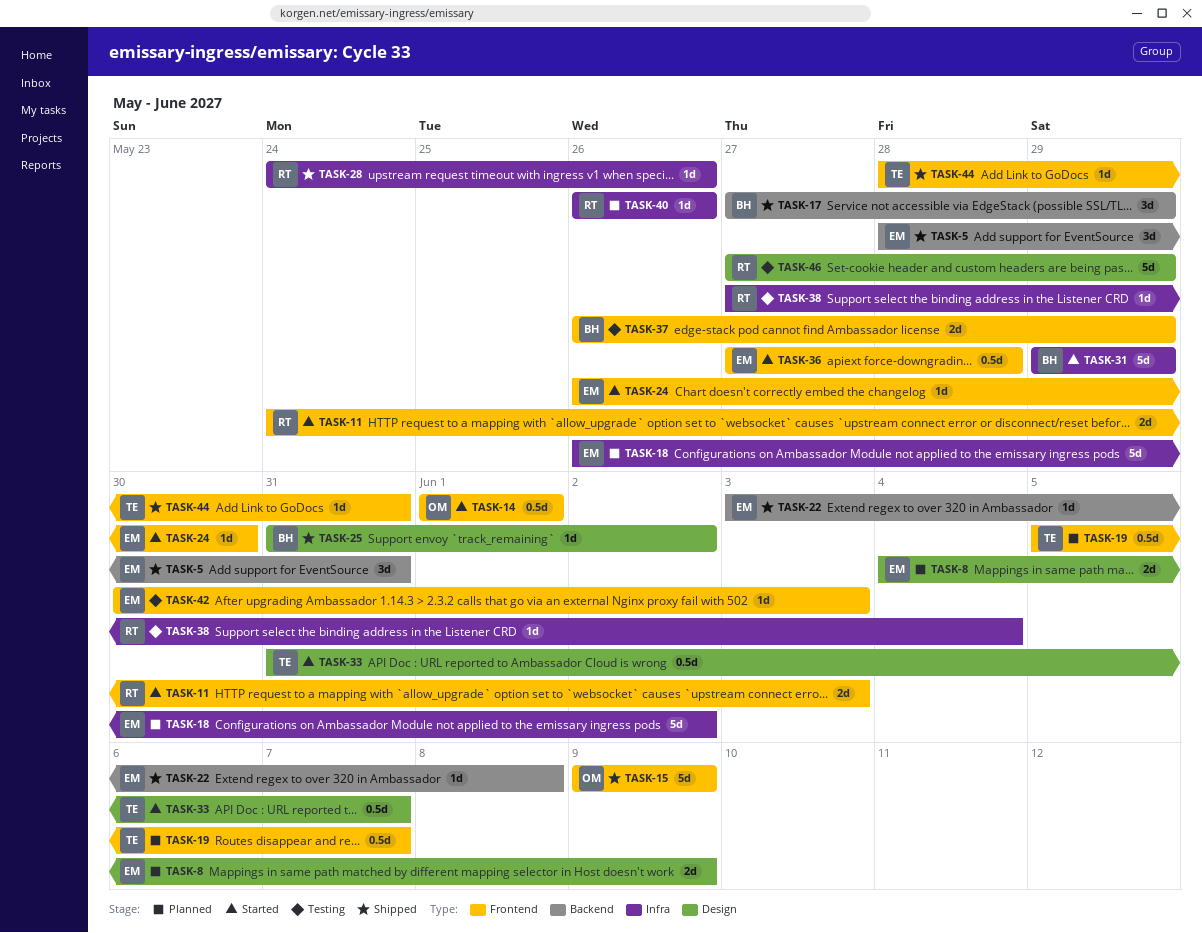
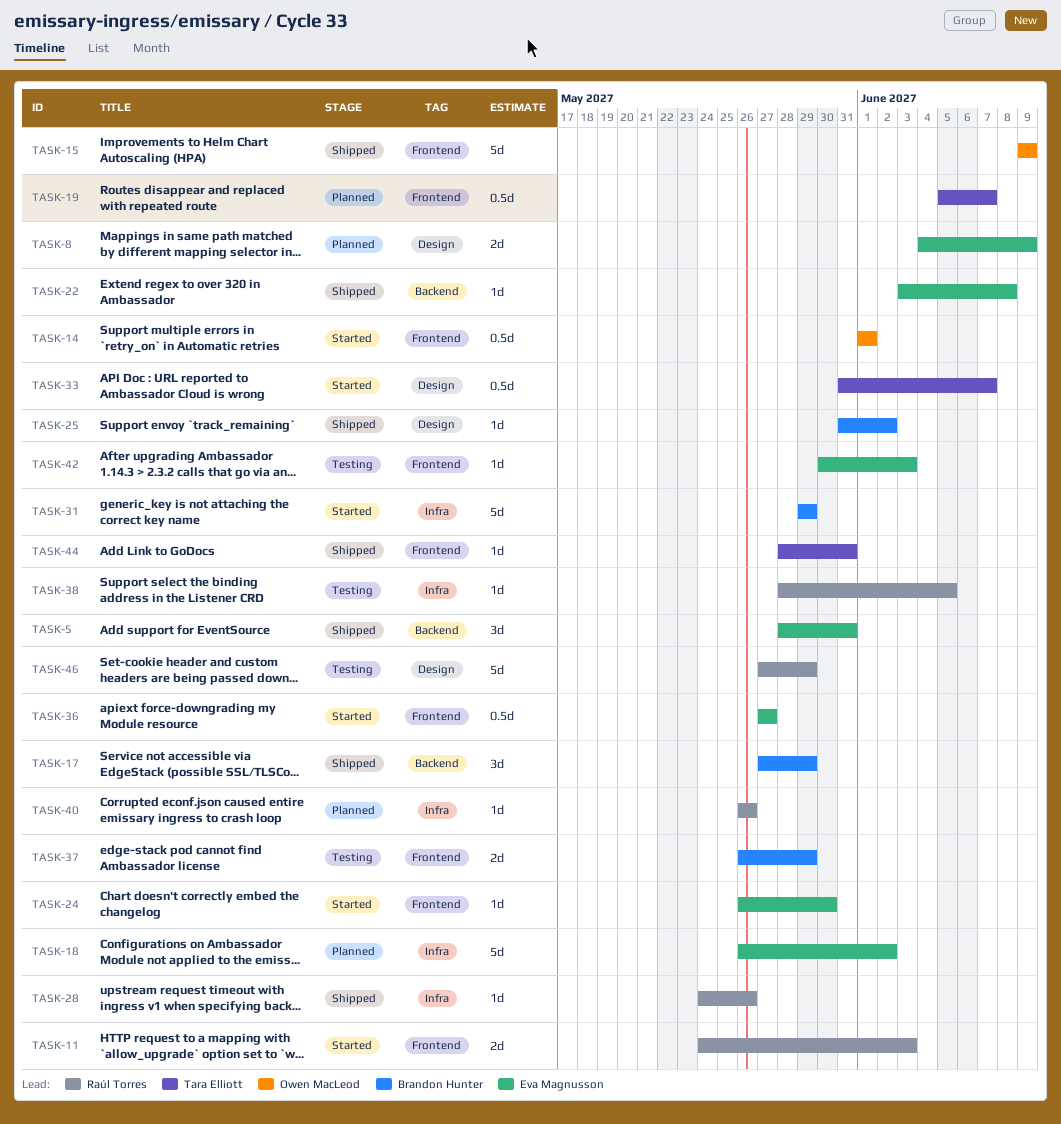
TASK-36, due: May 28 -> May 27
TASK-38, start: May 27 -> May 28
TASK-38, due: Jun 4 -> Jun 5

